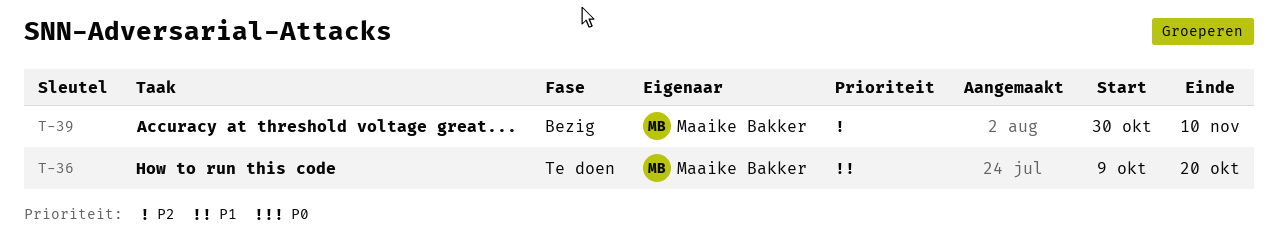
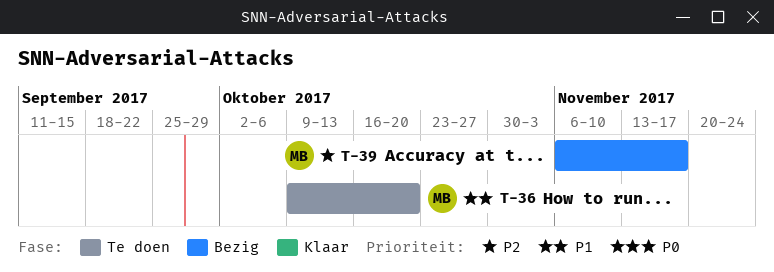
T-39, start: Oct 30 -> Nov 6
T-39, due: Nov 10 -> Nov 17

